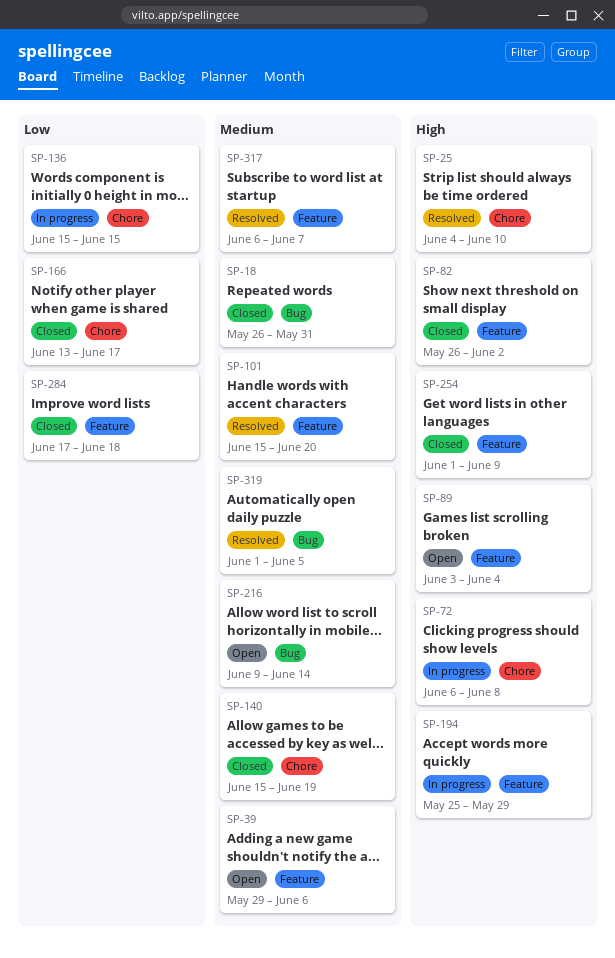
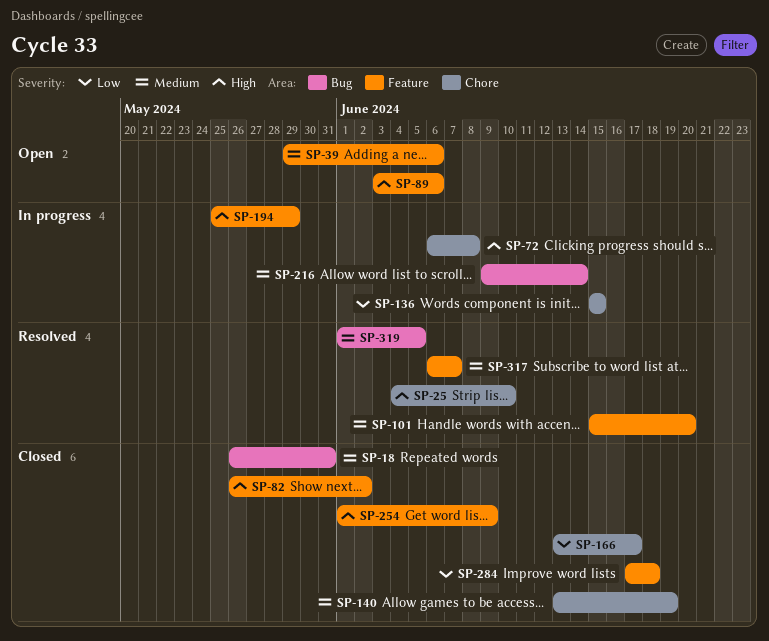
SP-89, due: Jun 4 -> Jun 6
SP-140, start: Jun 15 -> Jun 13
SP-216, status: Open -> In progress

